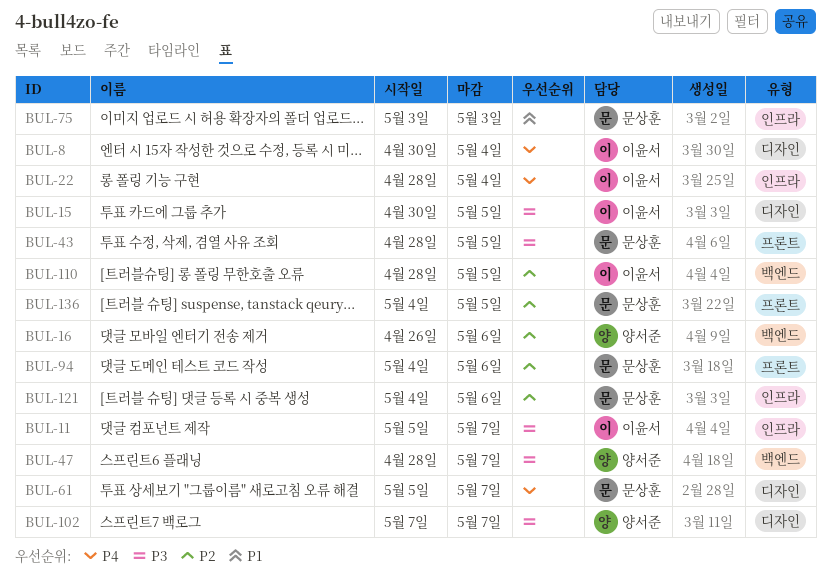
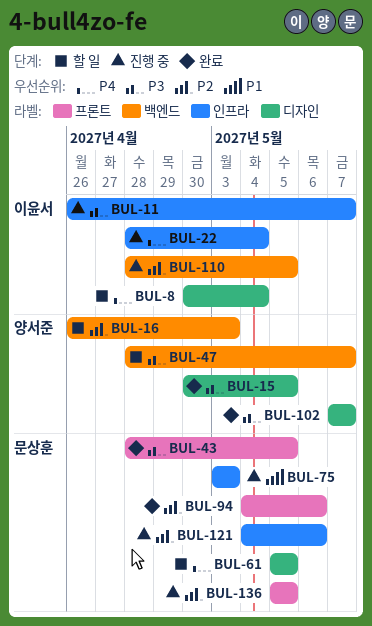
BUL-11, start: May 5 -> Apr 26
BUL-15, owner: 이윤서 -> 양서준
BUL-16, due: May 6 -> May 3
BUL-61, due: May 7 -> May 5
BUL-136, start: May 4 -> May 5

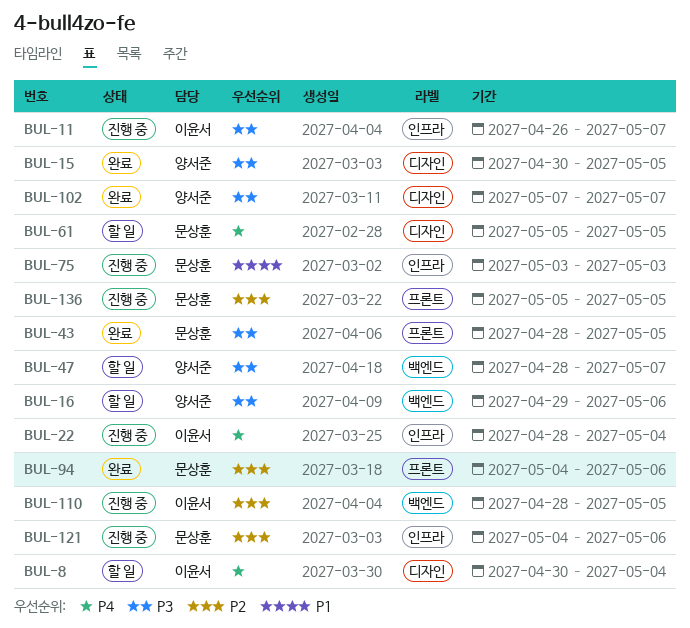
BUL-16, priority: P2 -> P3
BUL-16, start: Apr 26 -> Apr 29
BUL-16, due: May 3 -> May 6

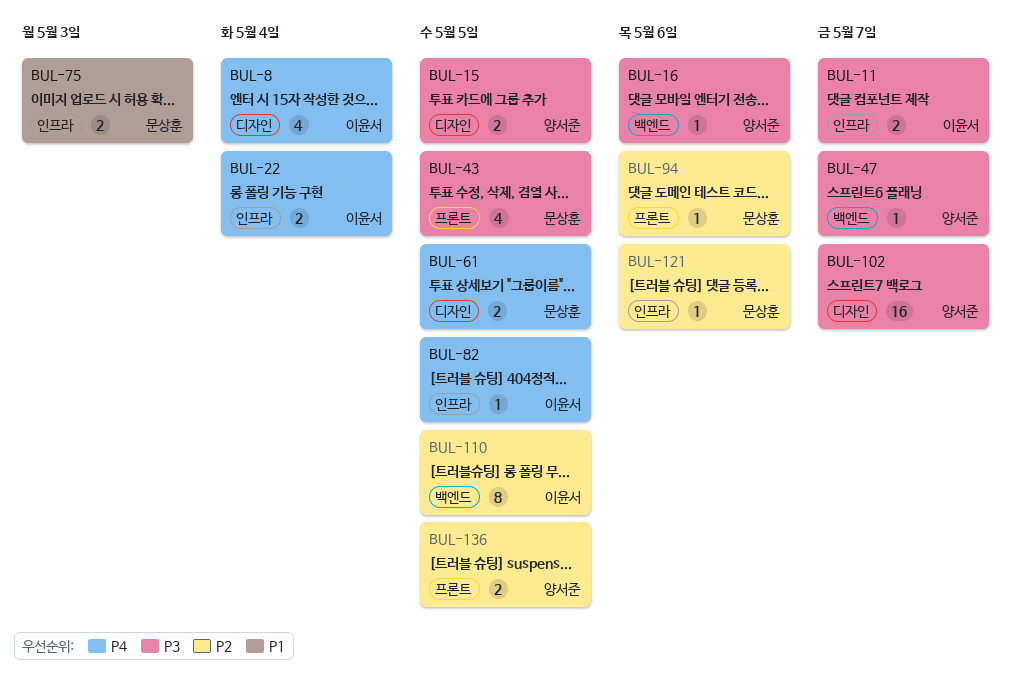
BUL-82: none -> present
BUL-136, owner: 문상훈 -> 양서준

